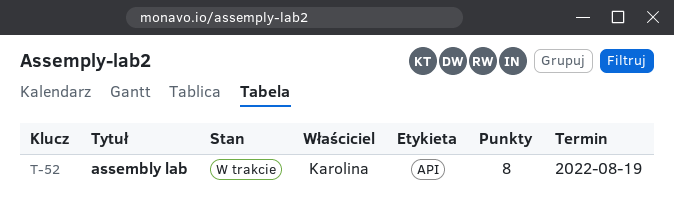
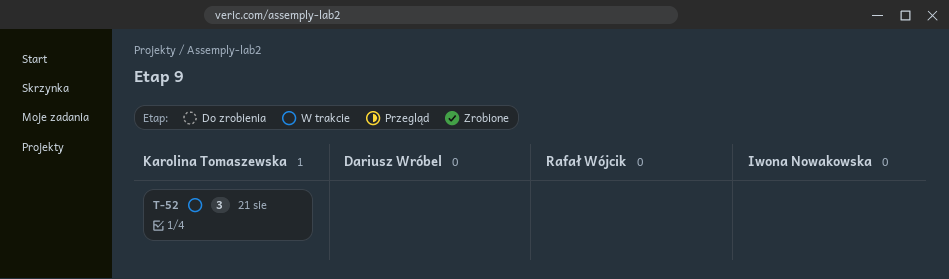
T-52, estimate: 8 -> 3
T-52, due: Aug 19 -> Aug 21

